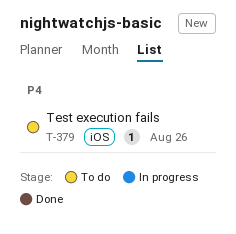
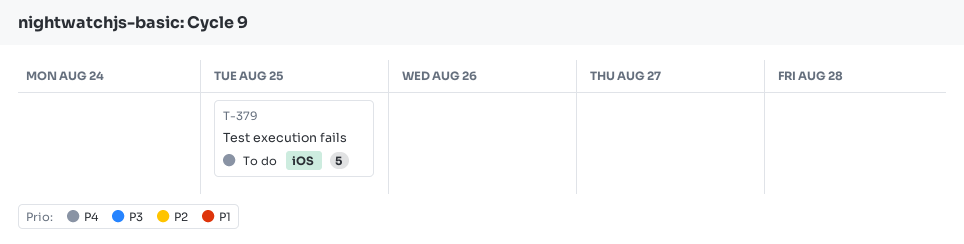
T-379, estimate: 1 -> 5
T-379, due: Aug 26 -> Aug 25

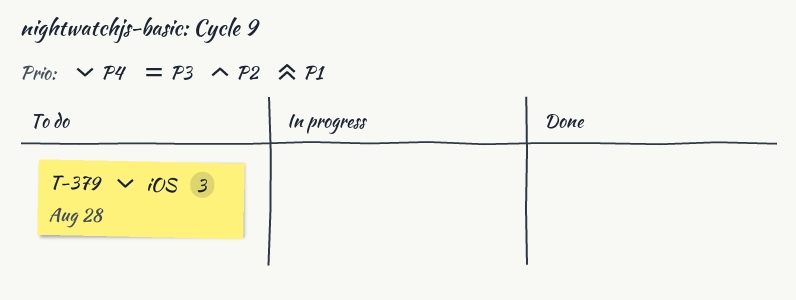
T-379, estimate: 5 -> 3
T-379, due: Aug 25 -> Aug 28

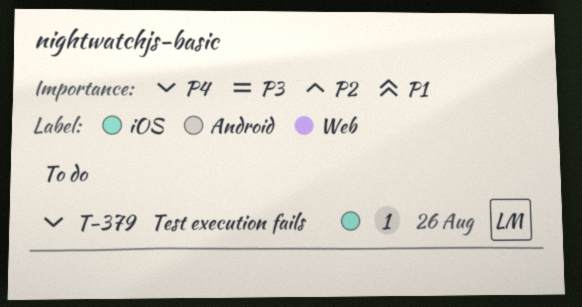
T-379, estimate: 3 -> 1
T-379, due: Aug 28 -> Aug 26

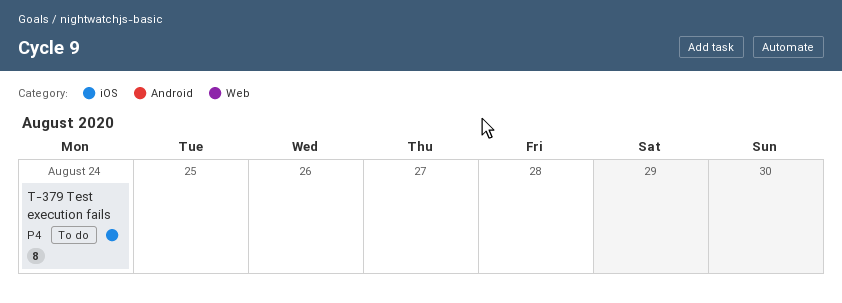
T-379, estimate: 1 -> 8
T-379, due: Aug 26 -> Aug 24

